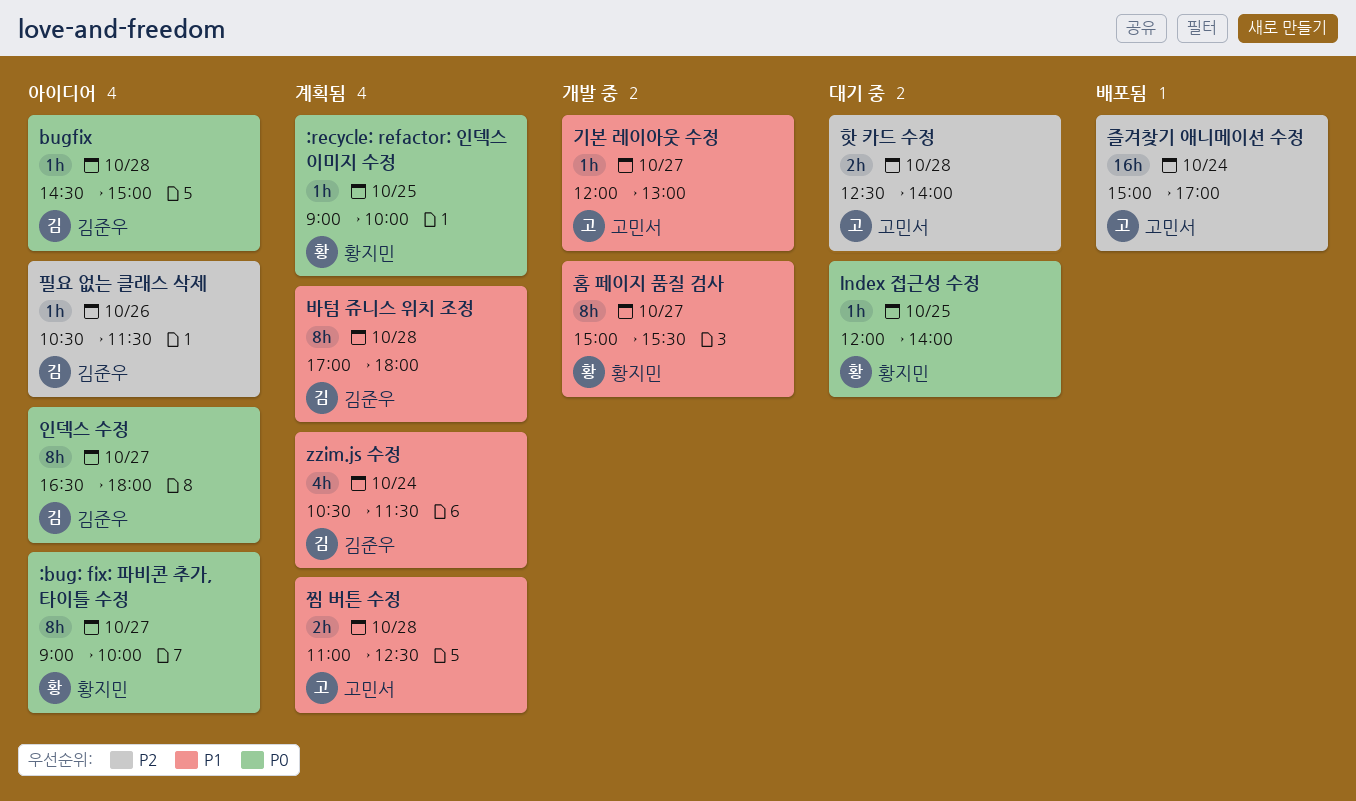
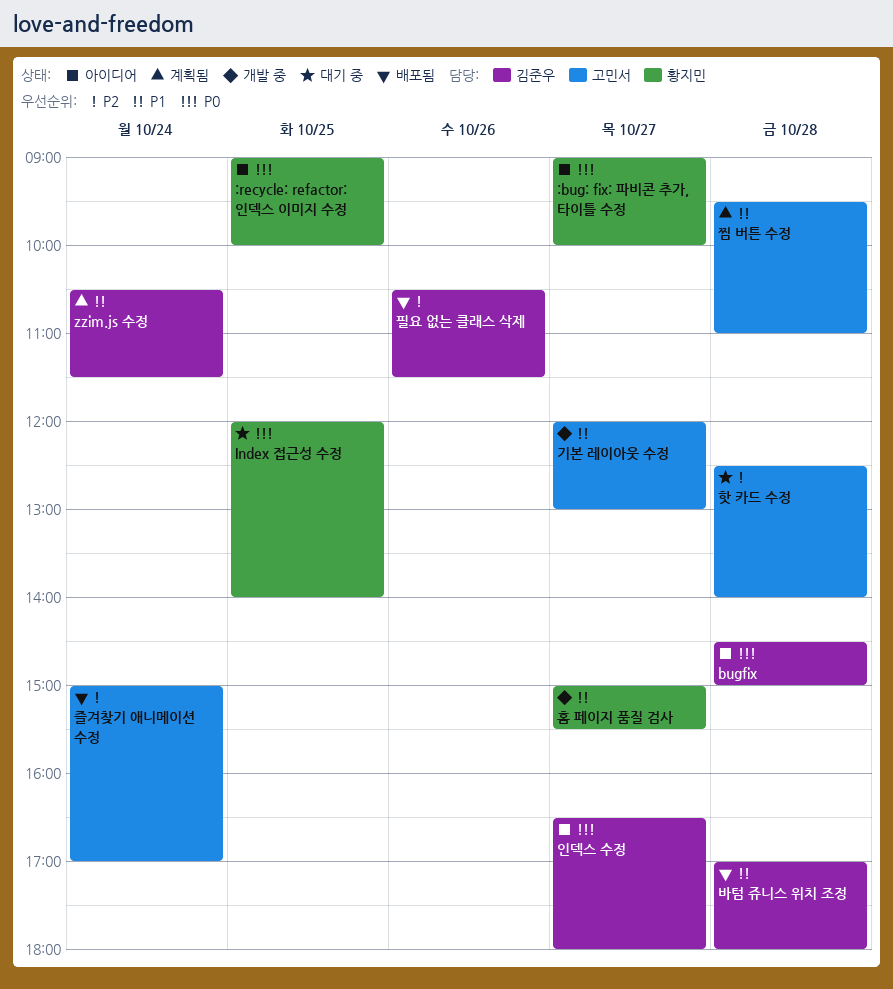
:recycle: refactor: 인덱스 이미지 수정, status: 계획됨 -> 아이디어
바텀 쥬니스 위치 조정, status: 계획됨 -> 배포됨
찜 버튼 수정, begins: 11:00 -> 09:30
찜 버튼 수정, ends: 12:30 -> 11:00
필요 없는 클래스 삭제, status: 아이디어 -> 배포됨

